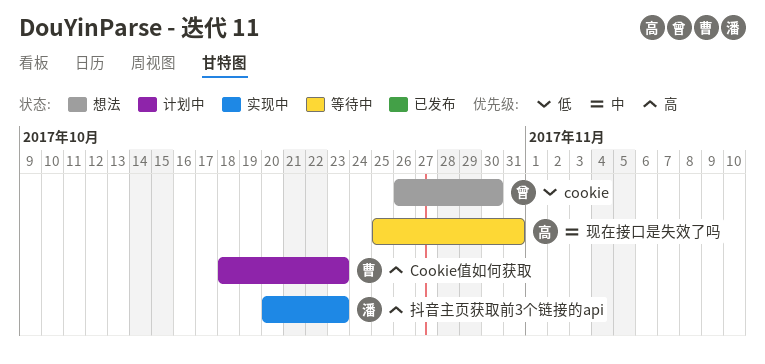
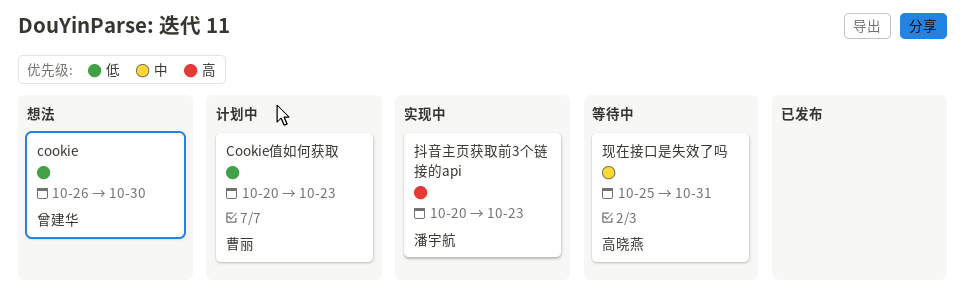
Cookie值如何获取, priority: 高 -> 低
Cookie值如何获取, start: Oct 18 -> Oct 20

